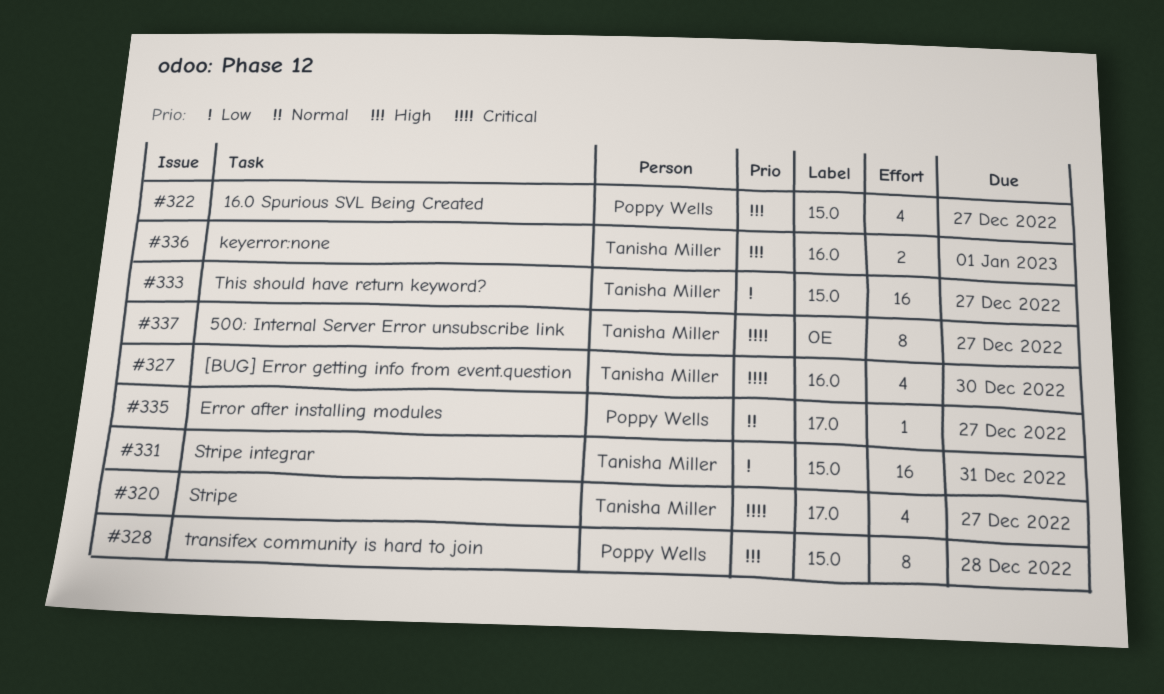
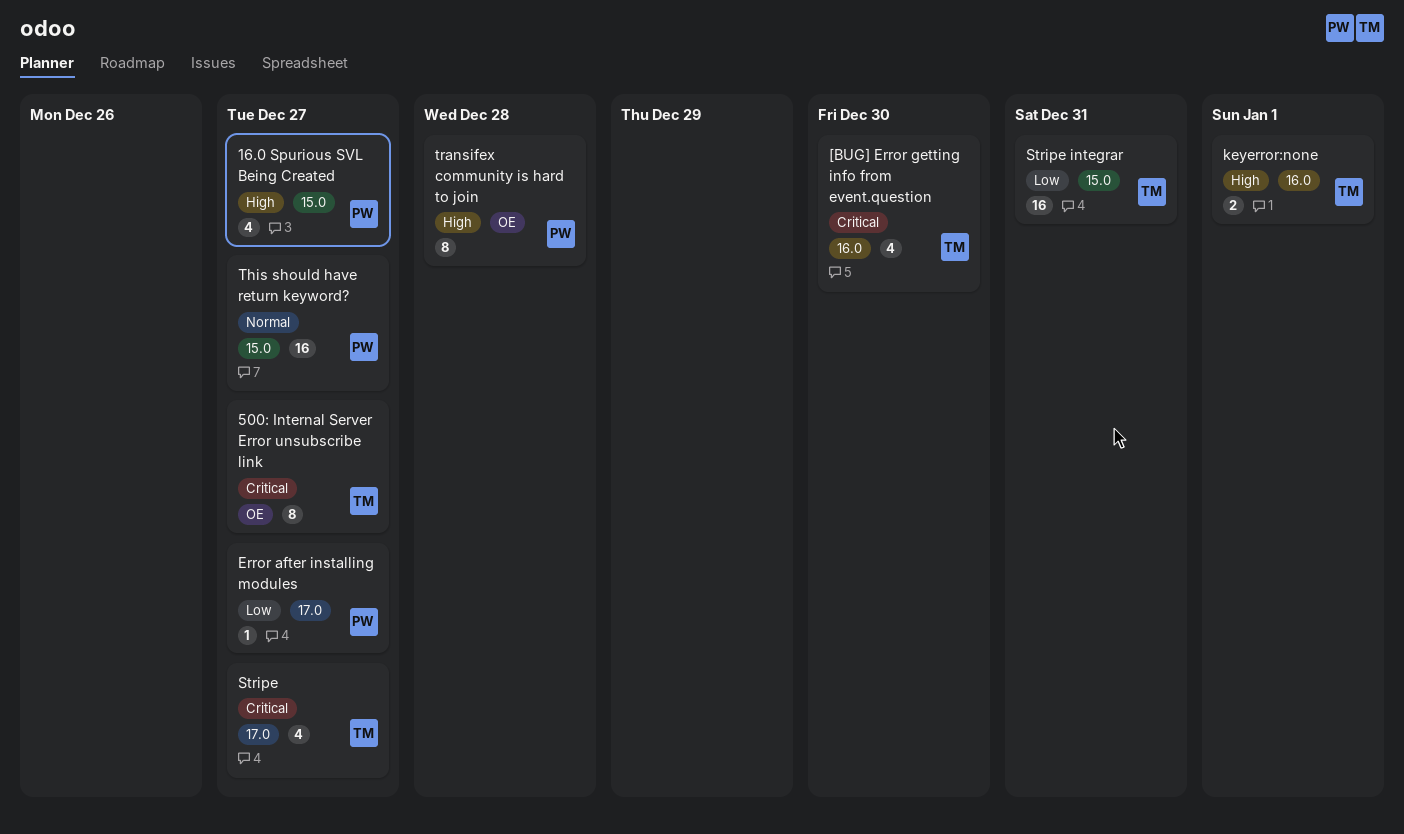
Error after installing modules, priority: Normal -> Low
This should have return keyword?, owner: Tanisha Miller -> Poppy Wells
This should have return keyword?, priority: Low -> Normal
transifex community is hard to join, label: 15.0 -> OE

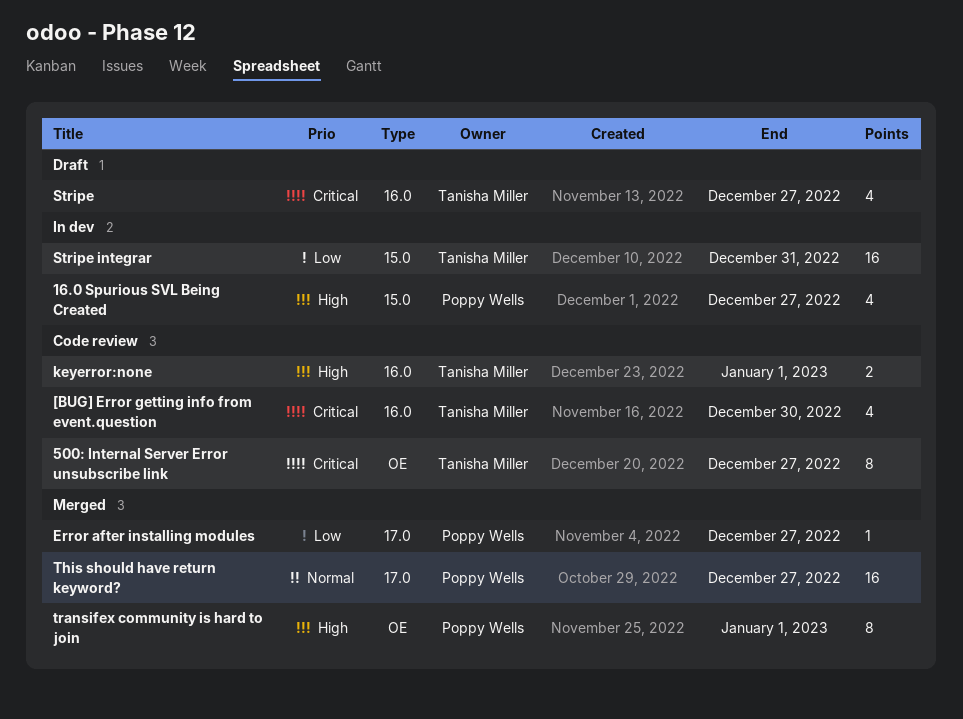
Stripe, label: 17.0 -> 16.0
This should have return keyword?, label: 15.0 -> 17.0
transifex community is hard to join, due: Dec 28 -> Jan 1

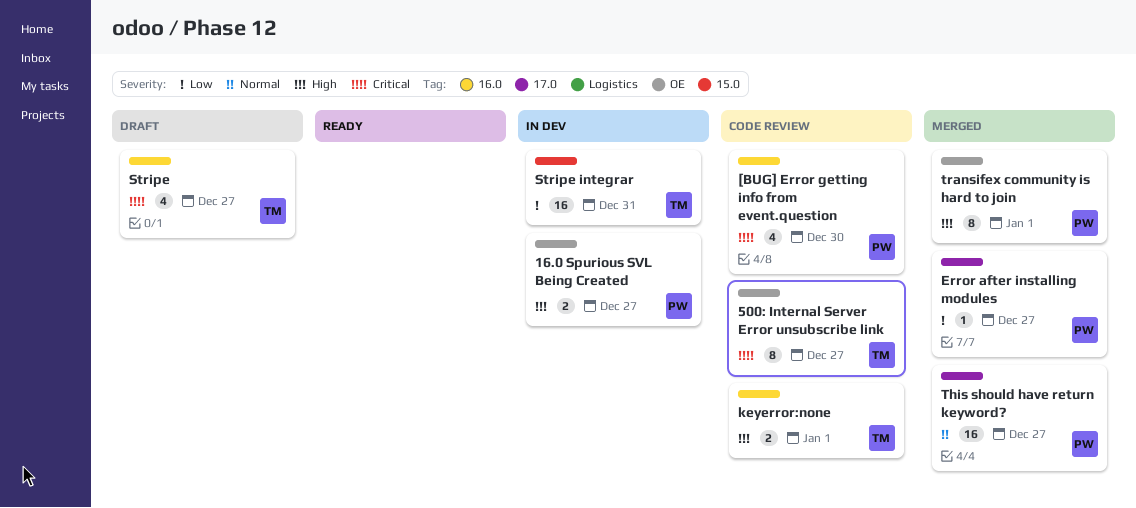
16.0 Spurious SVL Being Created, label: 15.0 -> OE
16.0 Spurious SVL Being Created, estimate: 4 -> 2
[BUG] Error getting info from event.question, owner: Tanisha Miller -> Poppy Wells

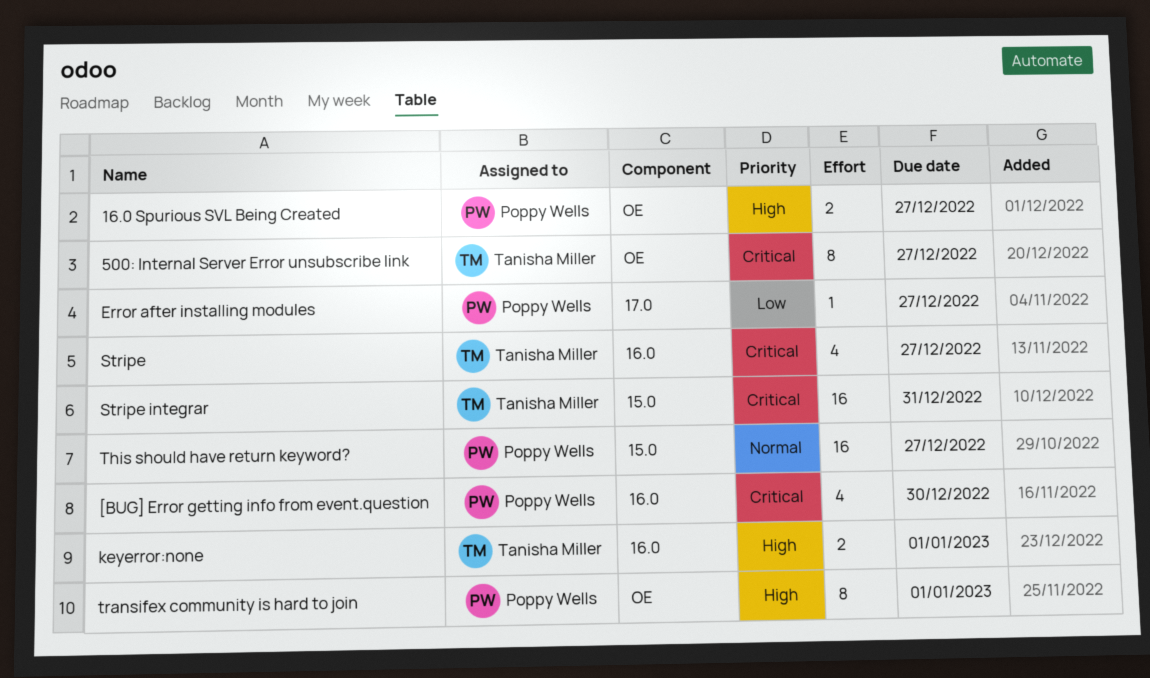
Stripe integrar, priority: Low -> Critical
This should have return keyword?, label: 17.0 -> 15.0

